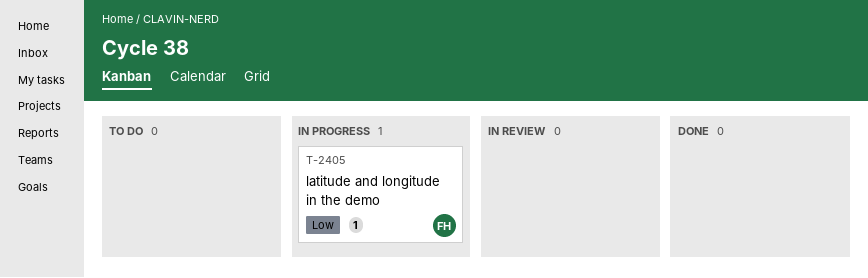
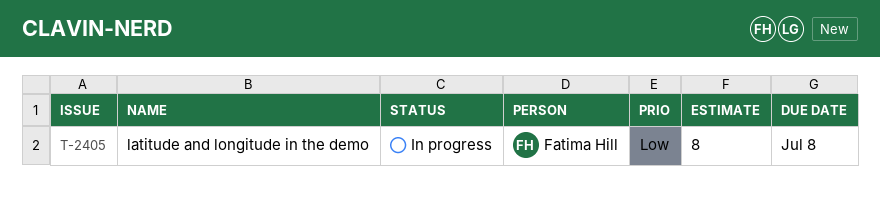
T-2405, estimate: 1 -> 8

